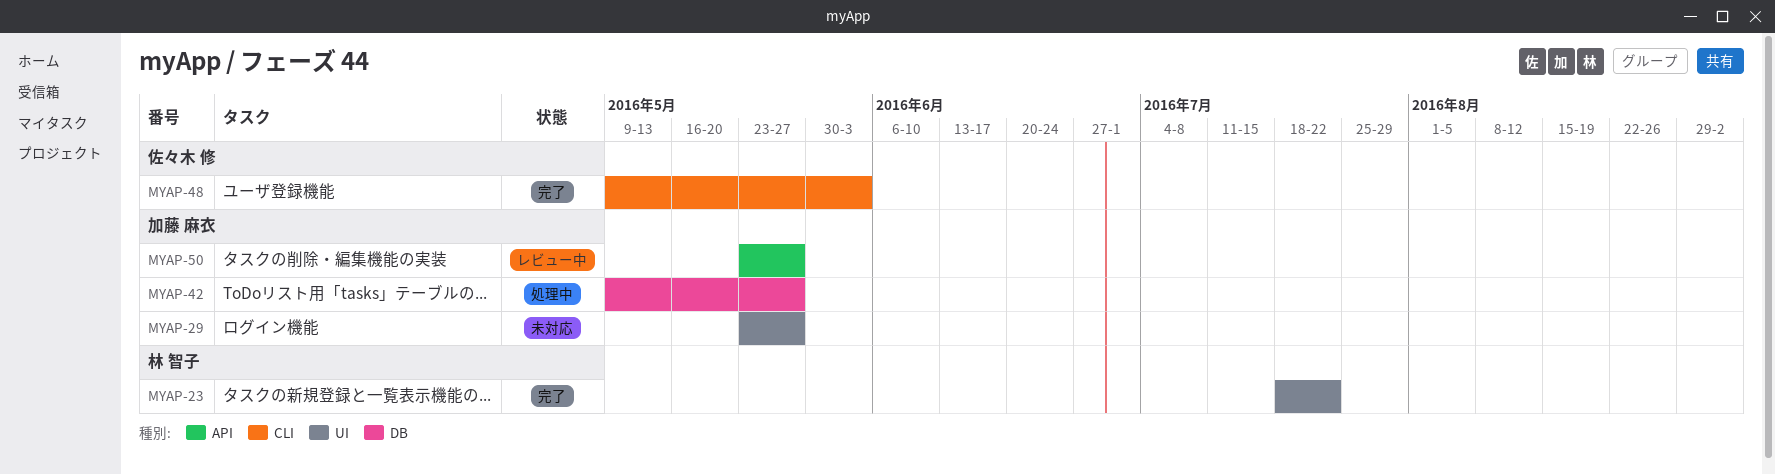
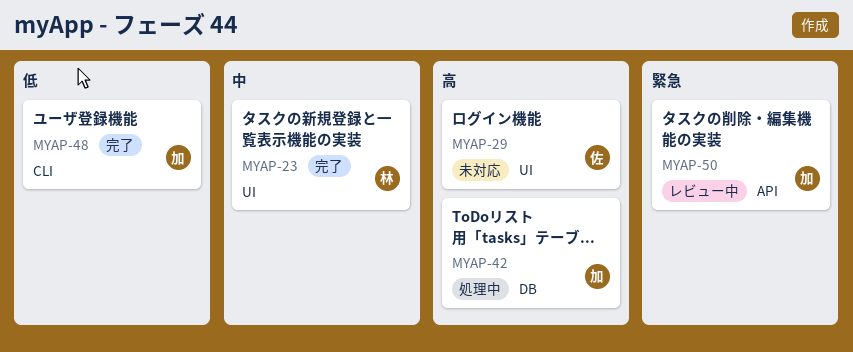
MYAP-29, owner: 加藤 麻衣 -> 佐々木 修
MYAP-48, owner: 佐々木 修 -> 加藤 麻衣

